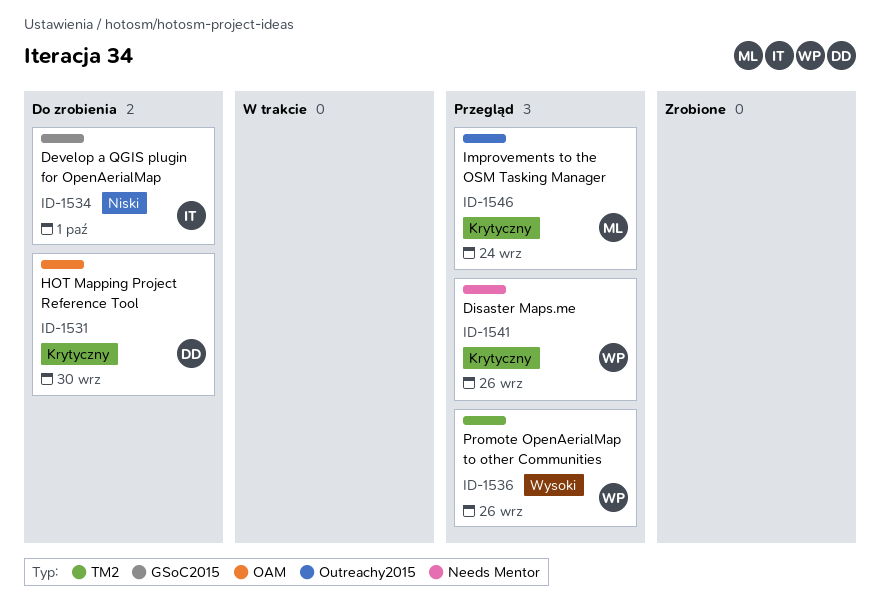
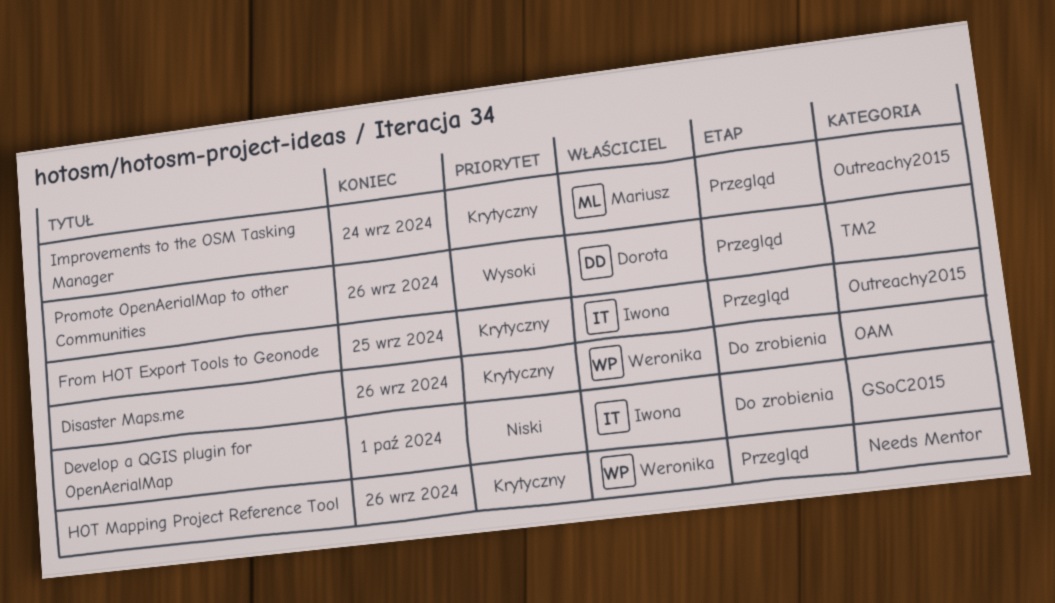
Disaster Maps.me, status: Przegląd -> Do zrobienia
Disaster Maps.me, label: Needs Mentor -> OAM
From HOT Export Tools to Geonode: none -> present
HOT Mapping Project Reference Tool, status: Do zrobienia -> Przegląd
HOT Mapping Project Reference Tool, owner: Dorota -> Weronika
HOT Mapping Project Reference Tool, label: OAM -> Needs Mentor
HOT Mapping Project Reference Tool, due: Sep 30 -> Sep 26
Promote OpenAerialMap to other Communities, owner: Weronika -> Dorota

